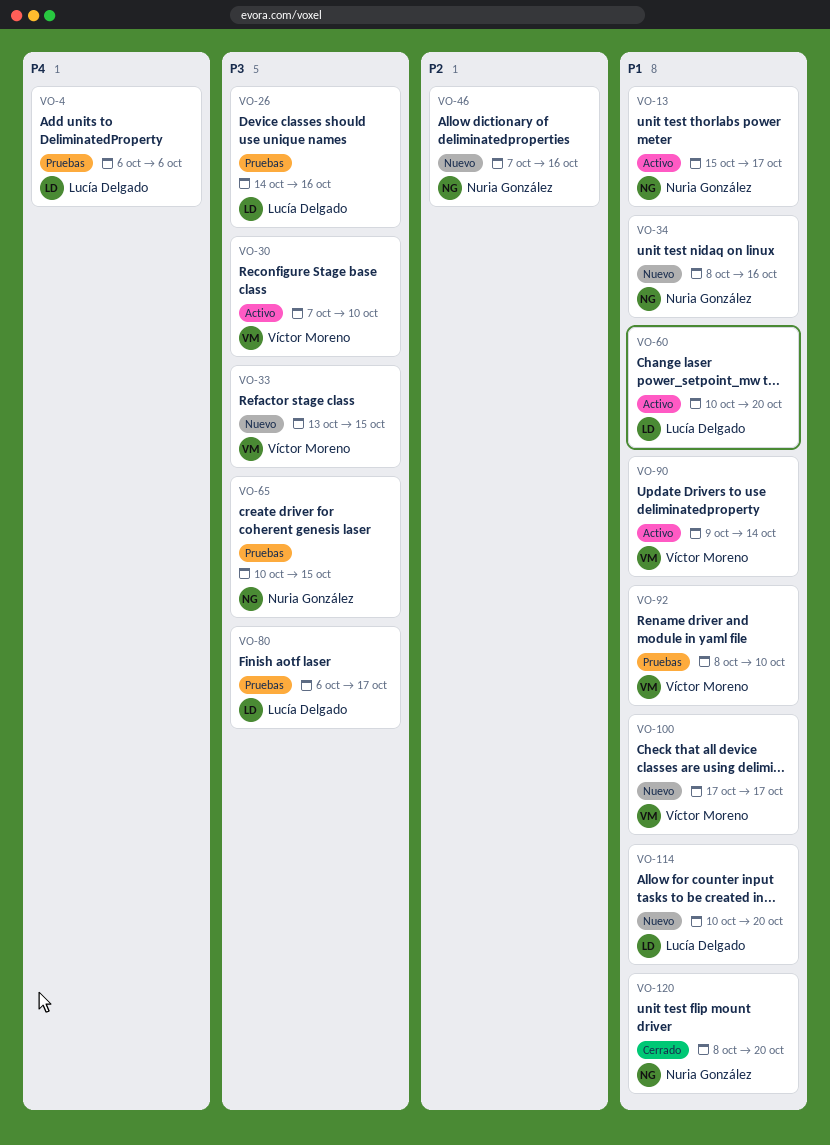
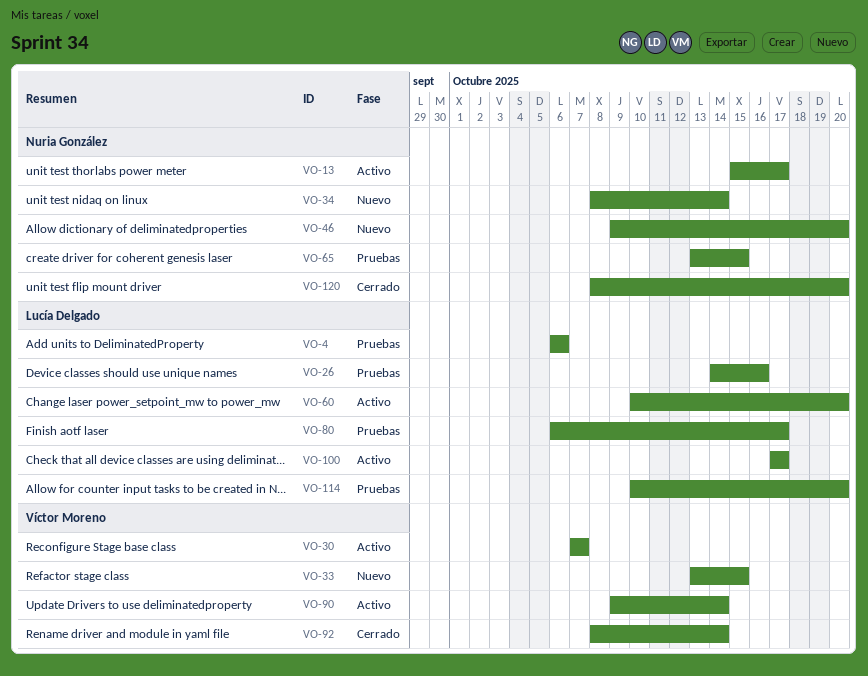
VO-30, due: Oct 10 -> Oct 7
VO-34, due: Oct 16 -> Oct 14
VO-46, start: Oct 7 -> Oct 9
VO-46, due: Oct 16 -> Oct 20
VO-65, start: Oct 10 -> Oct 13
VO-92, status: Pruebas -> Cerrado
VO-92, due: Oct 10 -> Oct 14
VO-100, status: Nuevo -> Activo
VO-100, owner: Víctor Moreno -> Lucía Delgado
VO-114, status: Nuevo -> Pruebas

